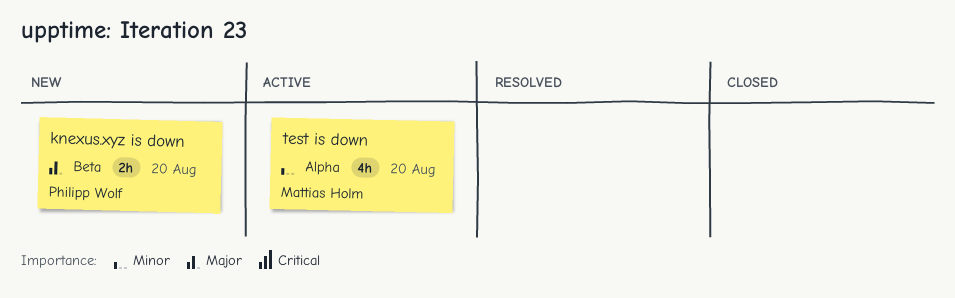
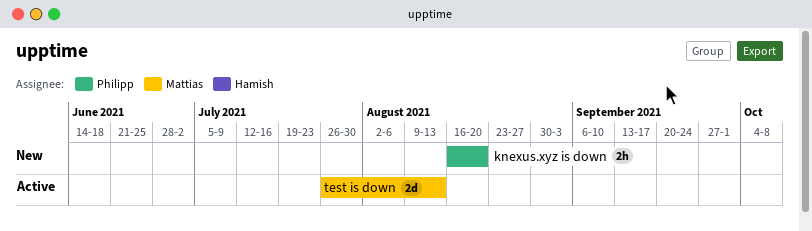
test is down, estimate: 4h -> 2d
test is down, due: Aug 20 -> Aug 13

